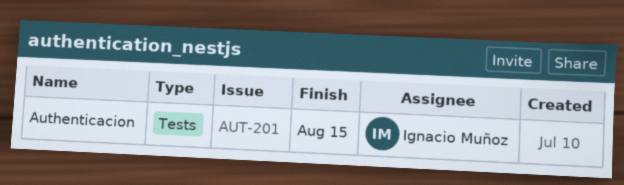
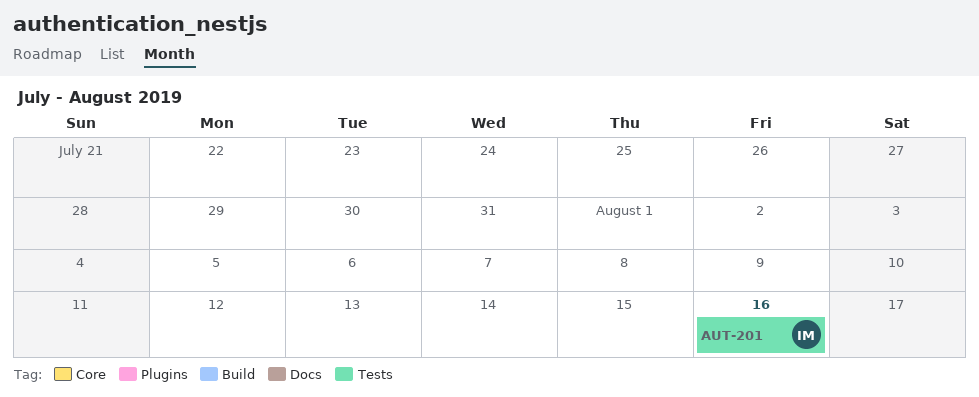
AUT-201, due: Aug 15 -> Aug 16

